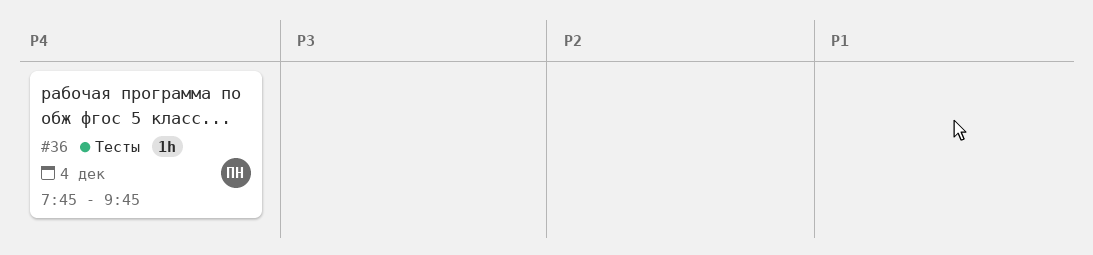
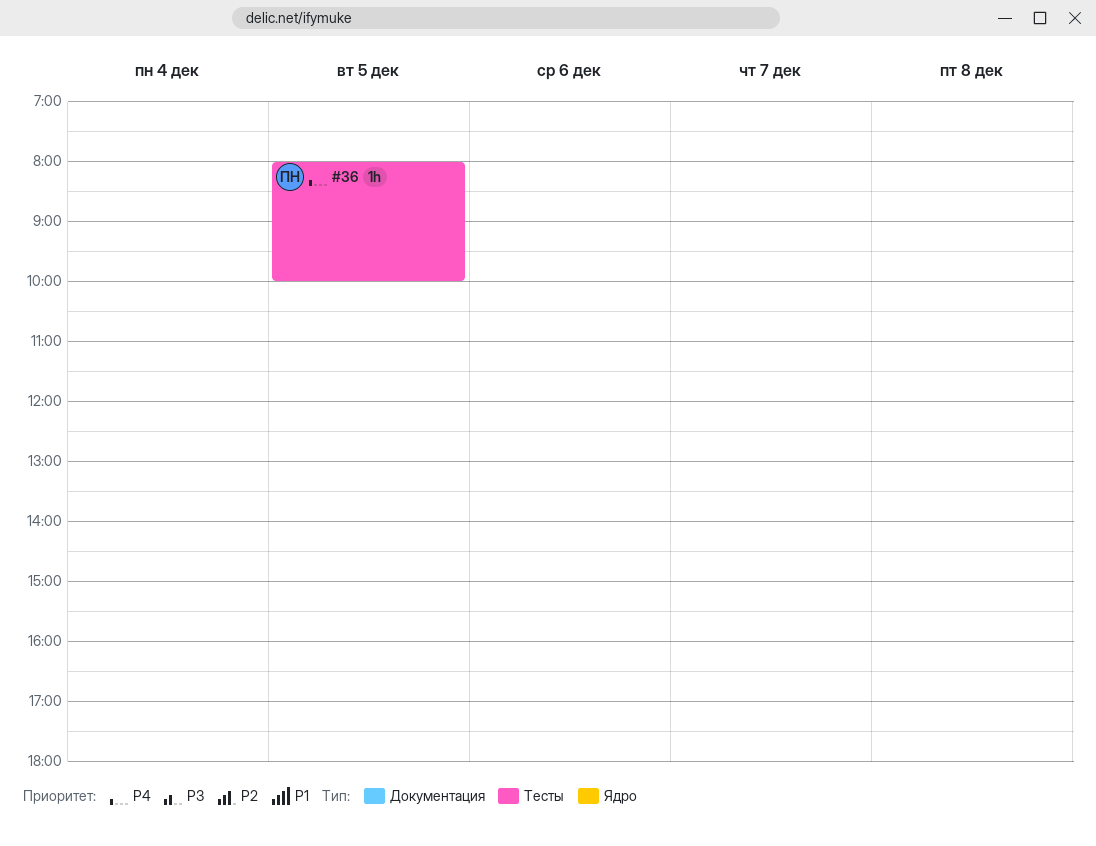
#36, day: Dec 4 -> Dec 5
#36, begins: 07:45 -> 08:00
#36, ends: 09:45 -> 10:00

